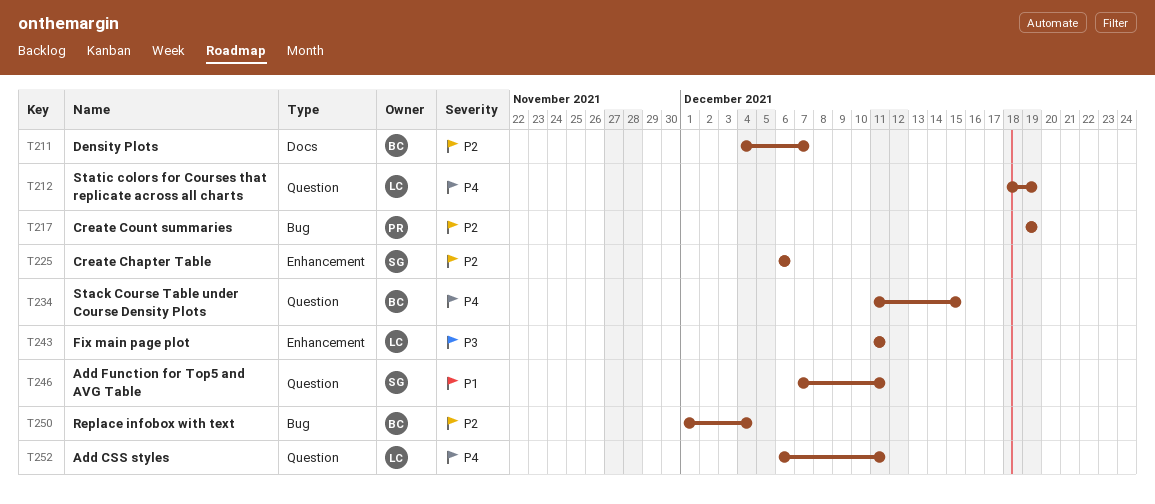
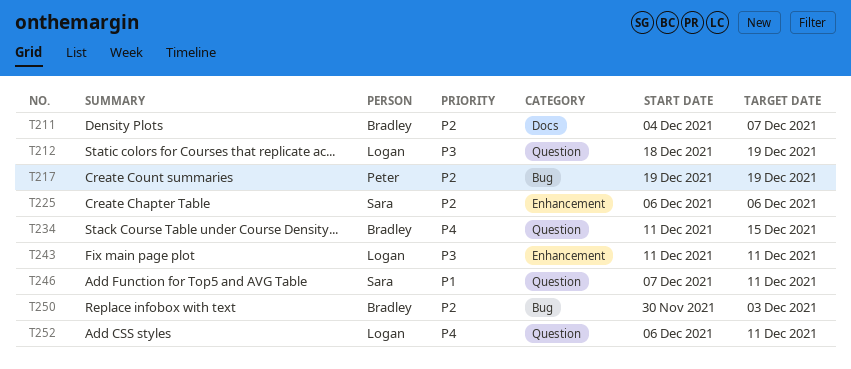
T212, priority: P4 -> P3
T250, start: Dec 1 -> Nov 30
T250, due: Dec 4 -> Dec 3

